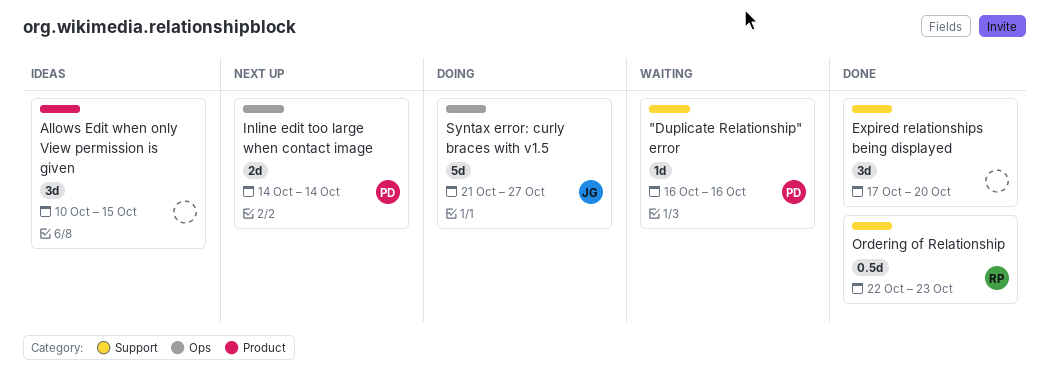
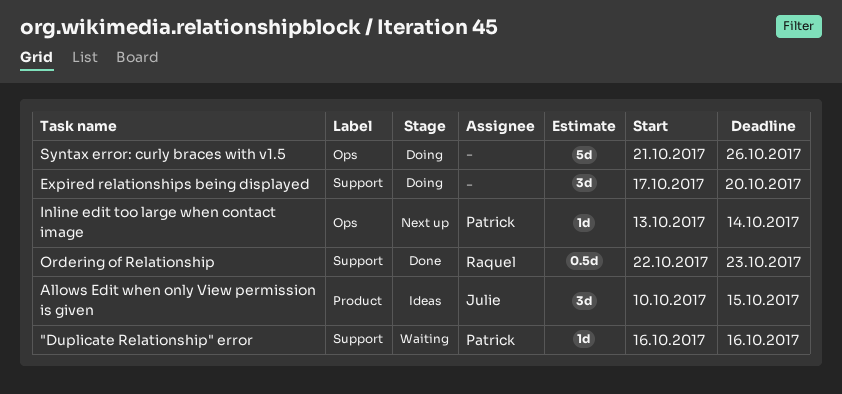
Allows Edit when only View permission is given, owner: none -> Julie
Expired relationships being displayed, status: Done -> Doing
Inline edit too large when contact image, estimate: 2d -> 1d
Inline edit too large when contact image, start: Oct 14 -> Oct 13
Syntax error: curly braces with v1.5, owner: Julie -> none
Syntax error: curly braces with v1.5, due: Oct 27 -> Oct 26

